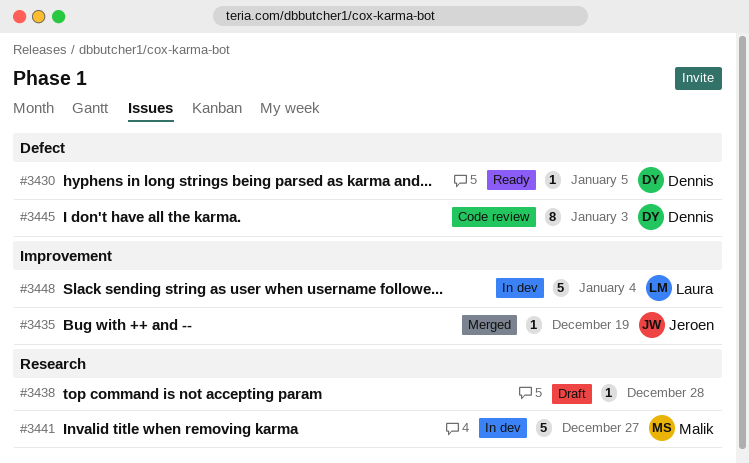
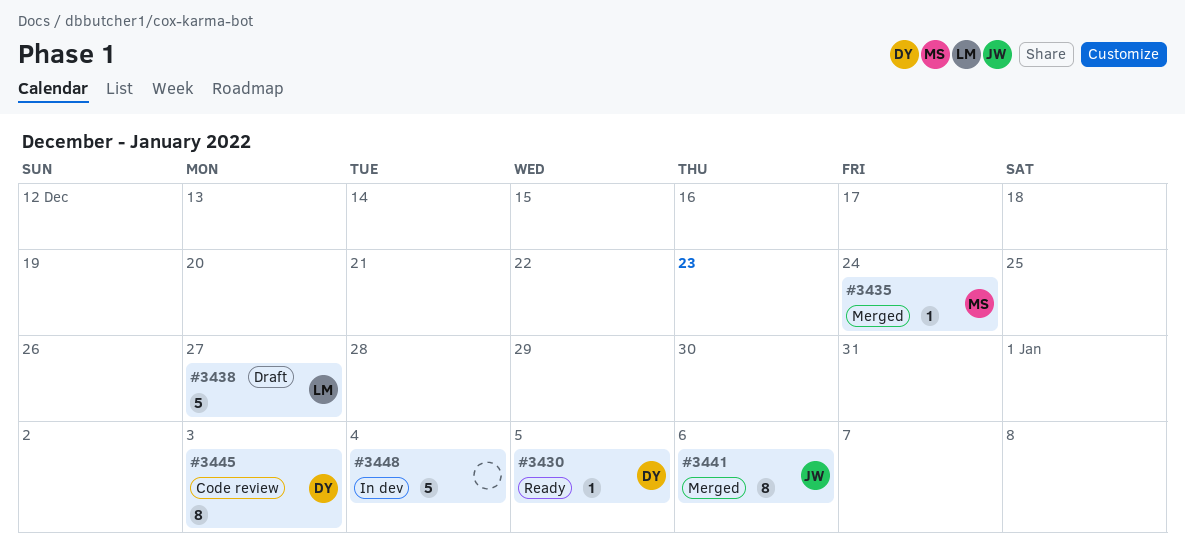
#3435, owner: Jeroen -> Malik
#3435, due: Dec 19 -> Dec 24
#3438, owner: none -> Laura
#3438, estimate: 1 -> 5
#3438, due: Dec 28 -> Dec 27
#3441, status: In dev -> Merged
#3441, owner: Malik -> Jeroen
#3441, estimate: 5 -> 8
#3441, due: Dec 27 -> Jan 6
#3448, owner: Laura -> none

